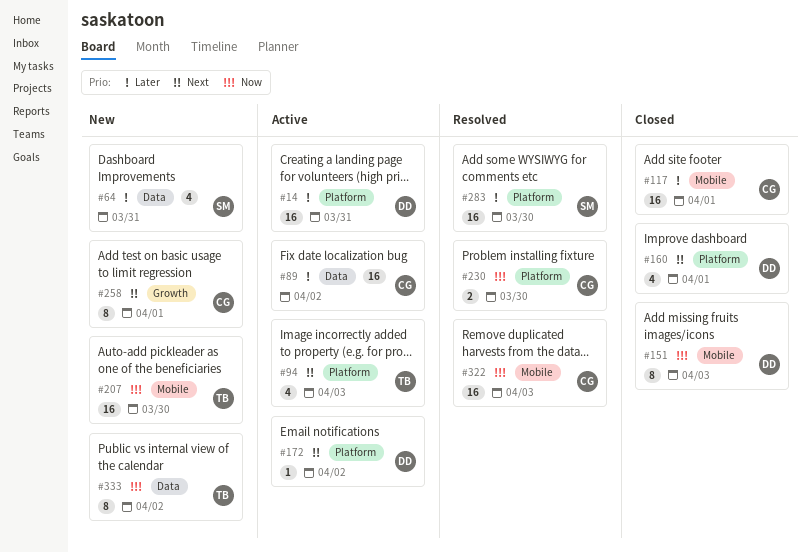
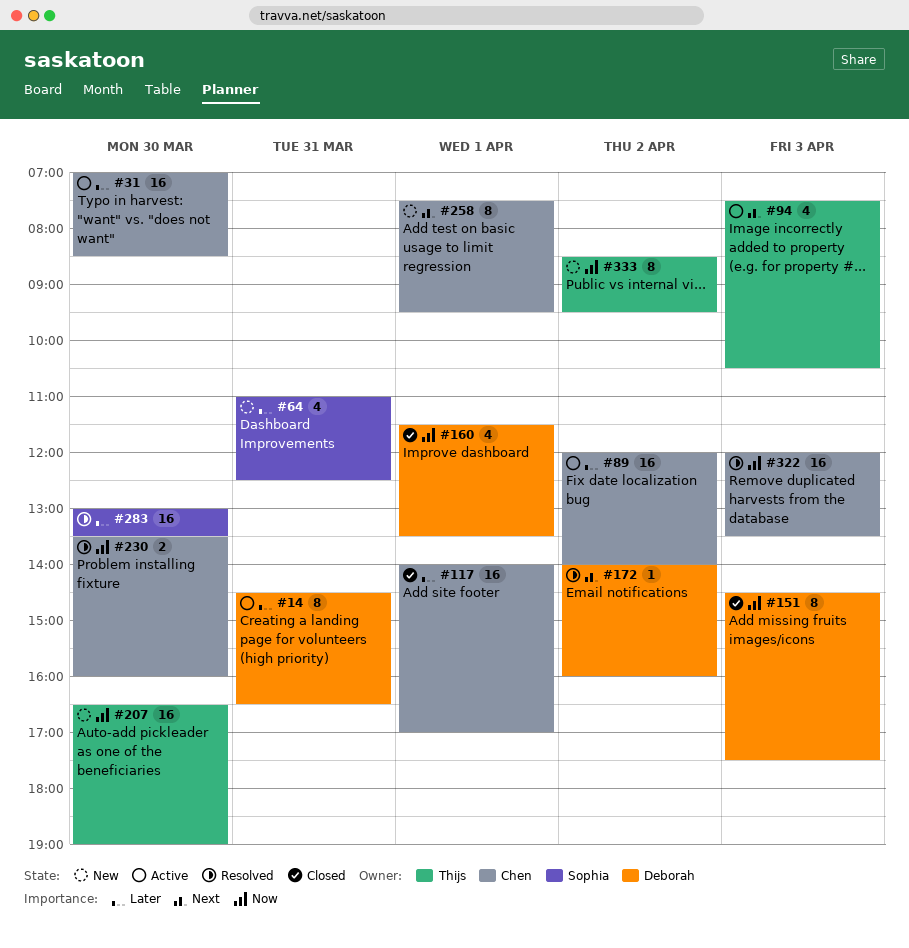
#14, estimate: 16 -> 8
#31: none -> present
#160, priority: Next -> Now
#172, status: Active -> Resolved

